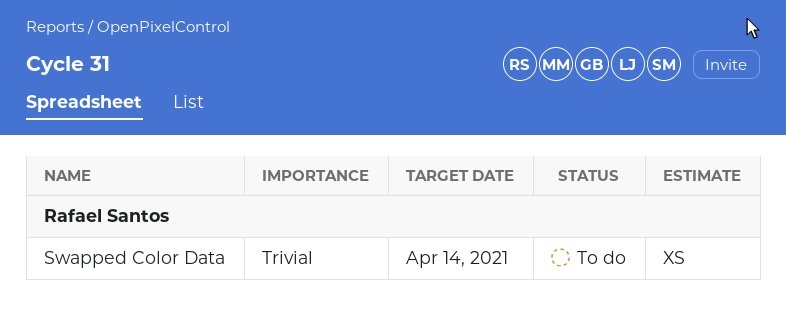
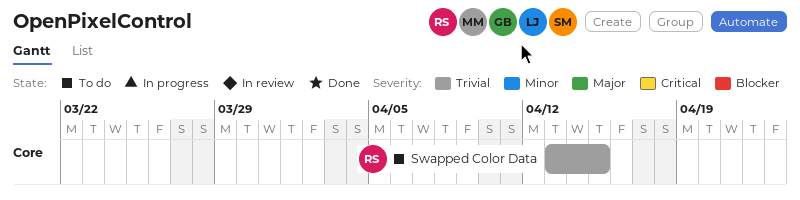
Swapped Color Data, due: Apr 14 -> Apr 15

